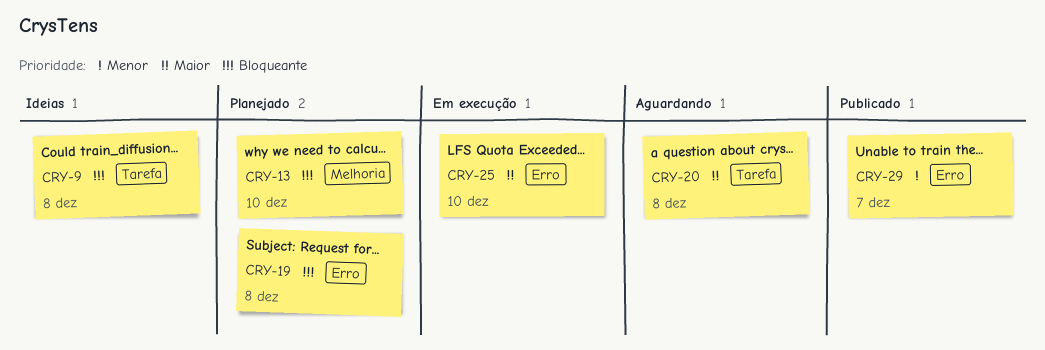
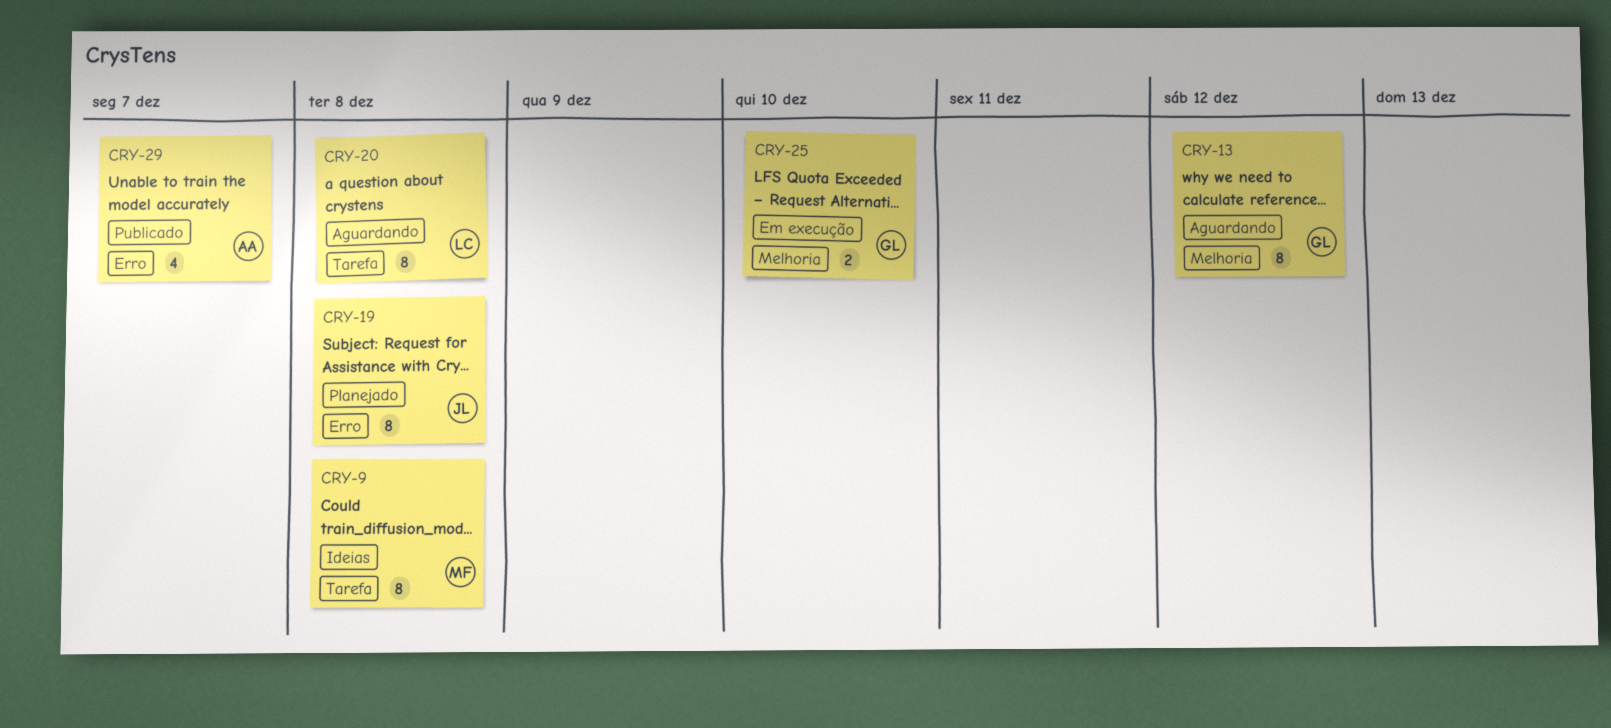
CRY-13, status: Planejado -> Aguardando
CRY-13, due: Dec 10 -> Dec 12
CRY-25, label: Erro -> Melhoria

